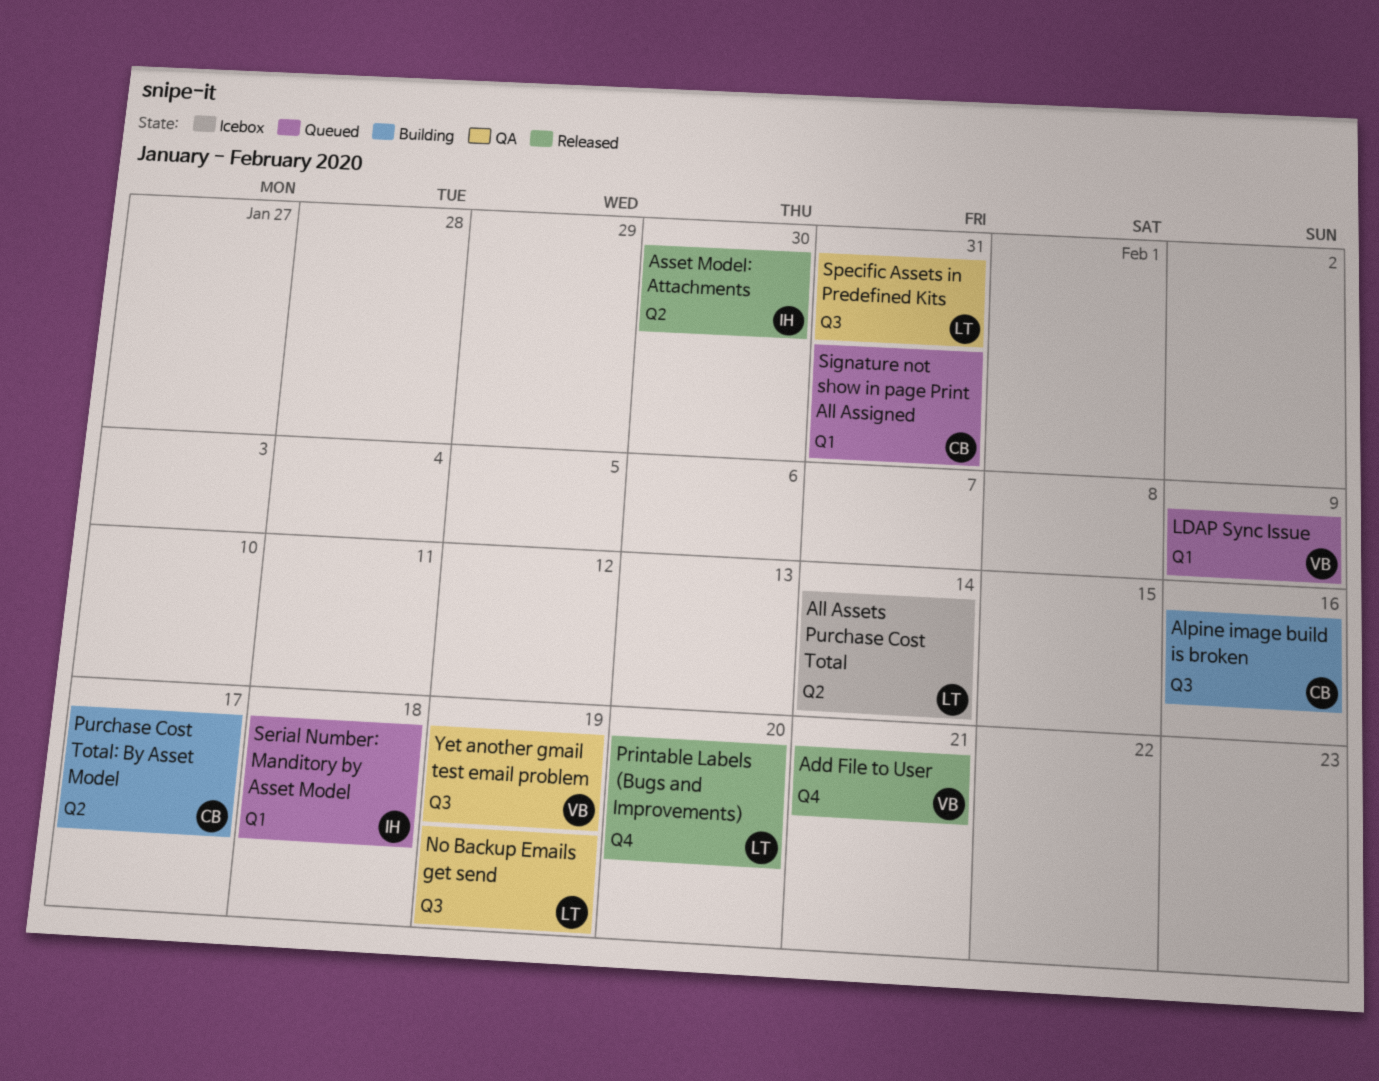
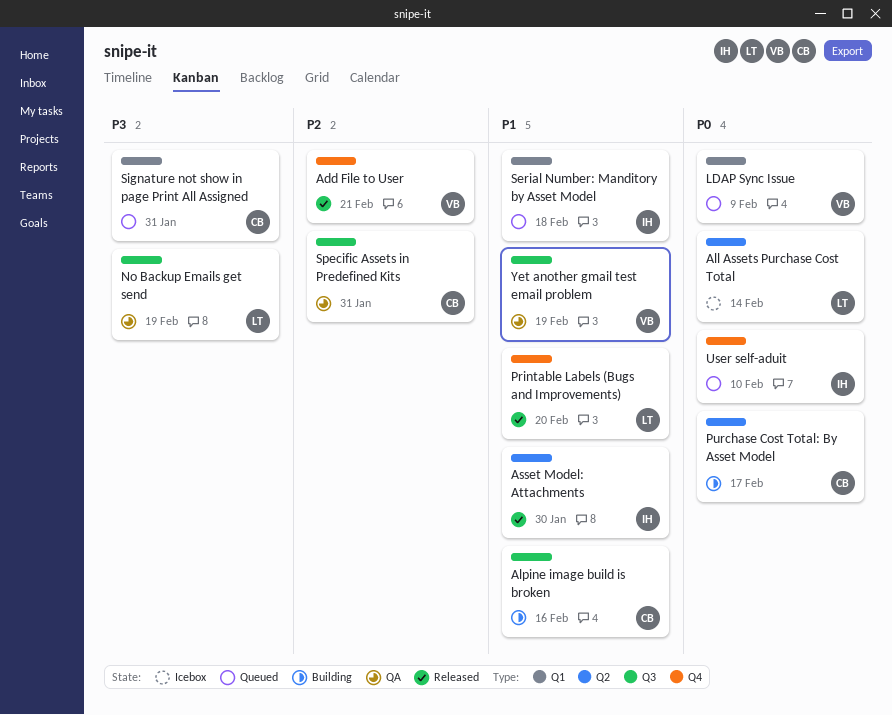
Specific Assets in Predefined Kits, owner: LT -> CB
User self-aduit: none -> present

